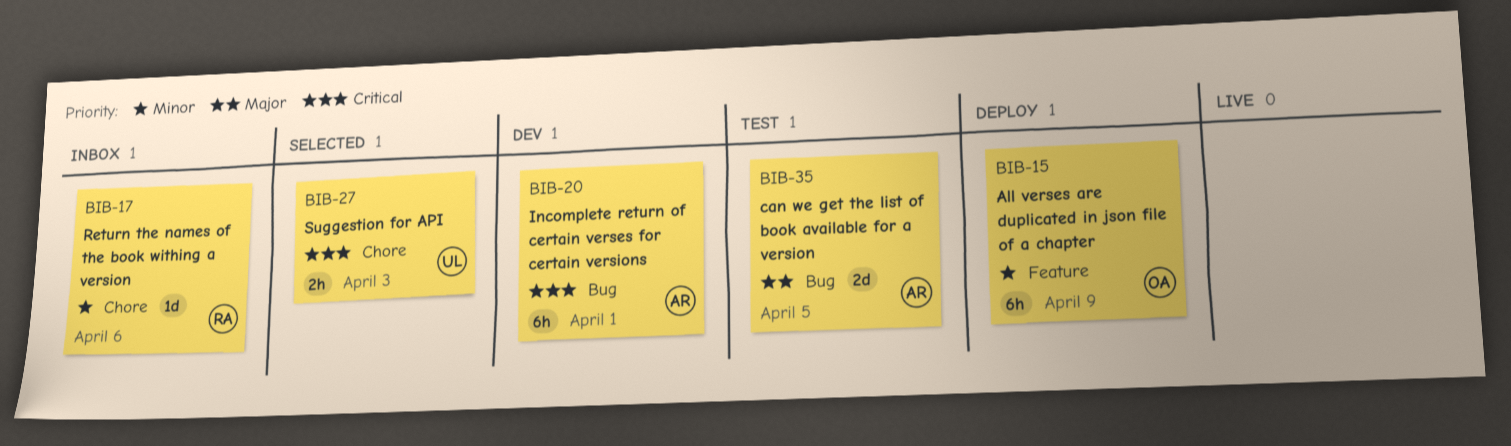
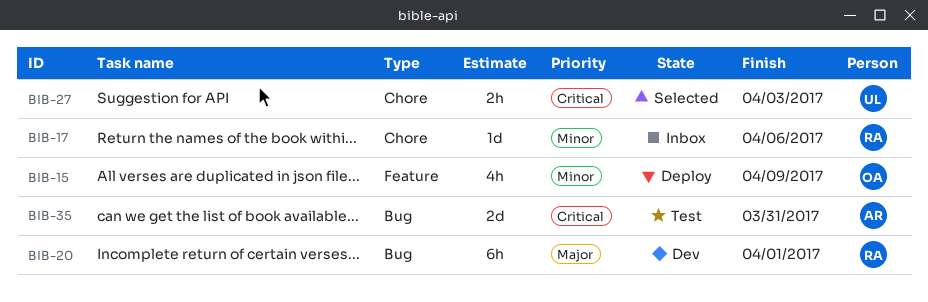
BIB-15, estimate: 6h -> 4h
BIB-20, owner: AR -> RA
BIB-20, priority: Critical -> Major
BIB-35, priority: Major -> Critical
BIB-35, due: Apr 5 -> Mar 31

